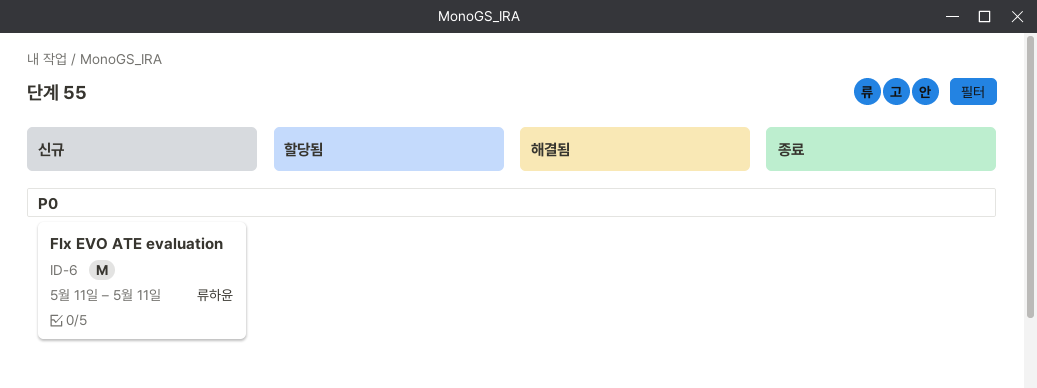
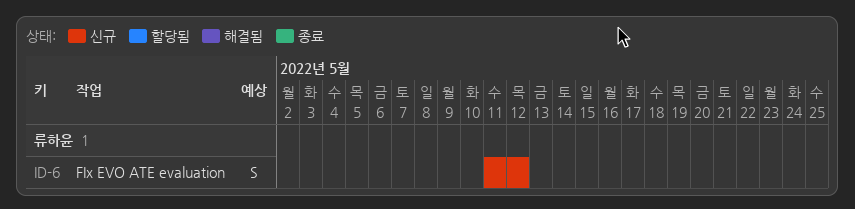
ID-6, estimate: M -> S
ID-6, due: May 11 -> May 12

